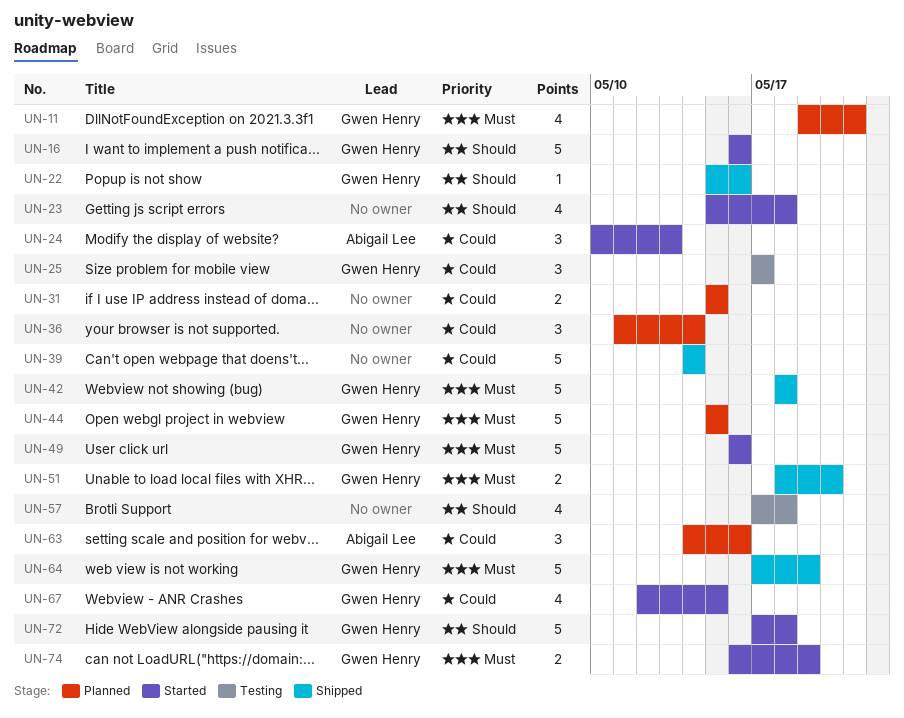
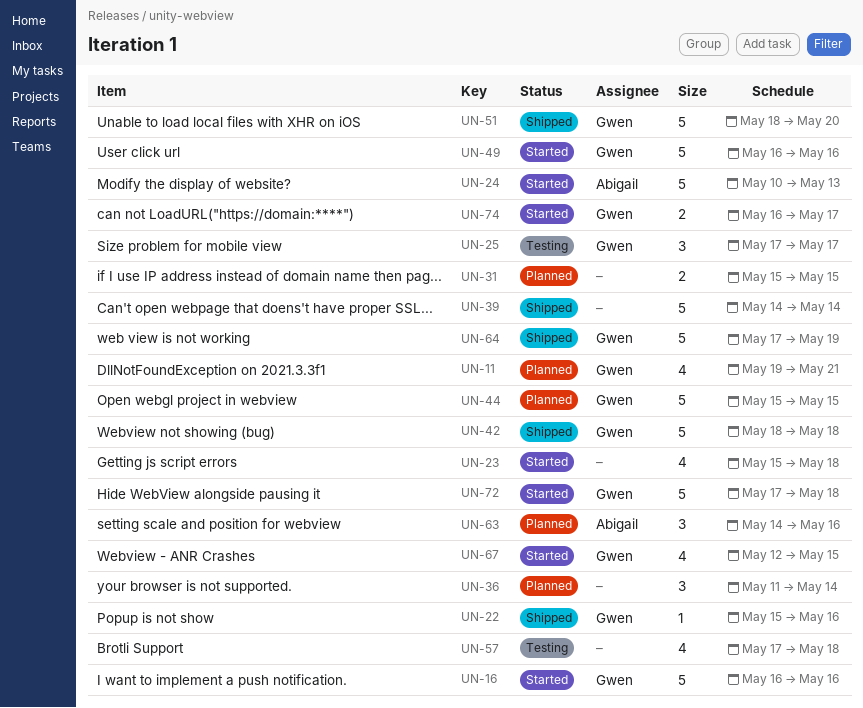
UN-24, estimate: 3 -> 5
UN-51, estimate: 2 -> 5
UN-74, due: May 19 -> May 17

